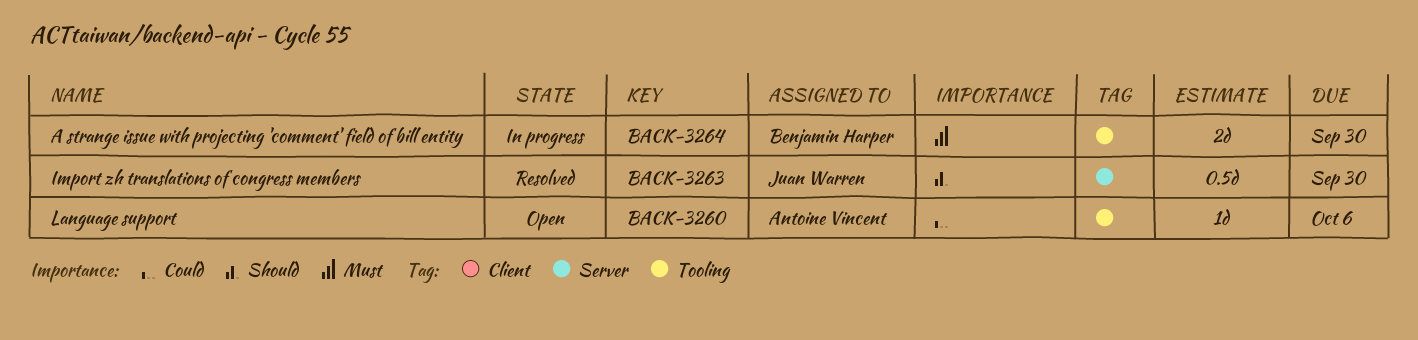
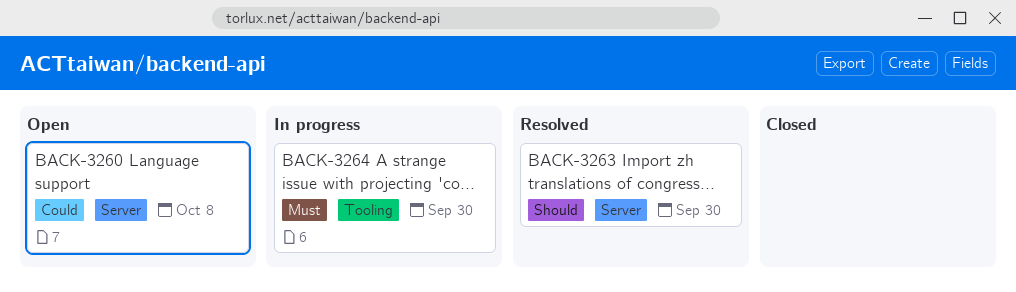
BACK-3260, label: Tooling -> Server
BACK-3260, due: Oct 6 -> Oct 8

